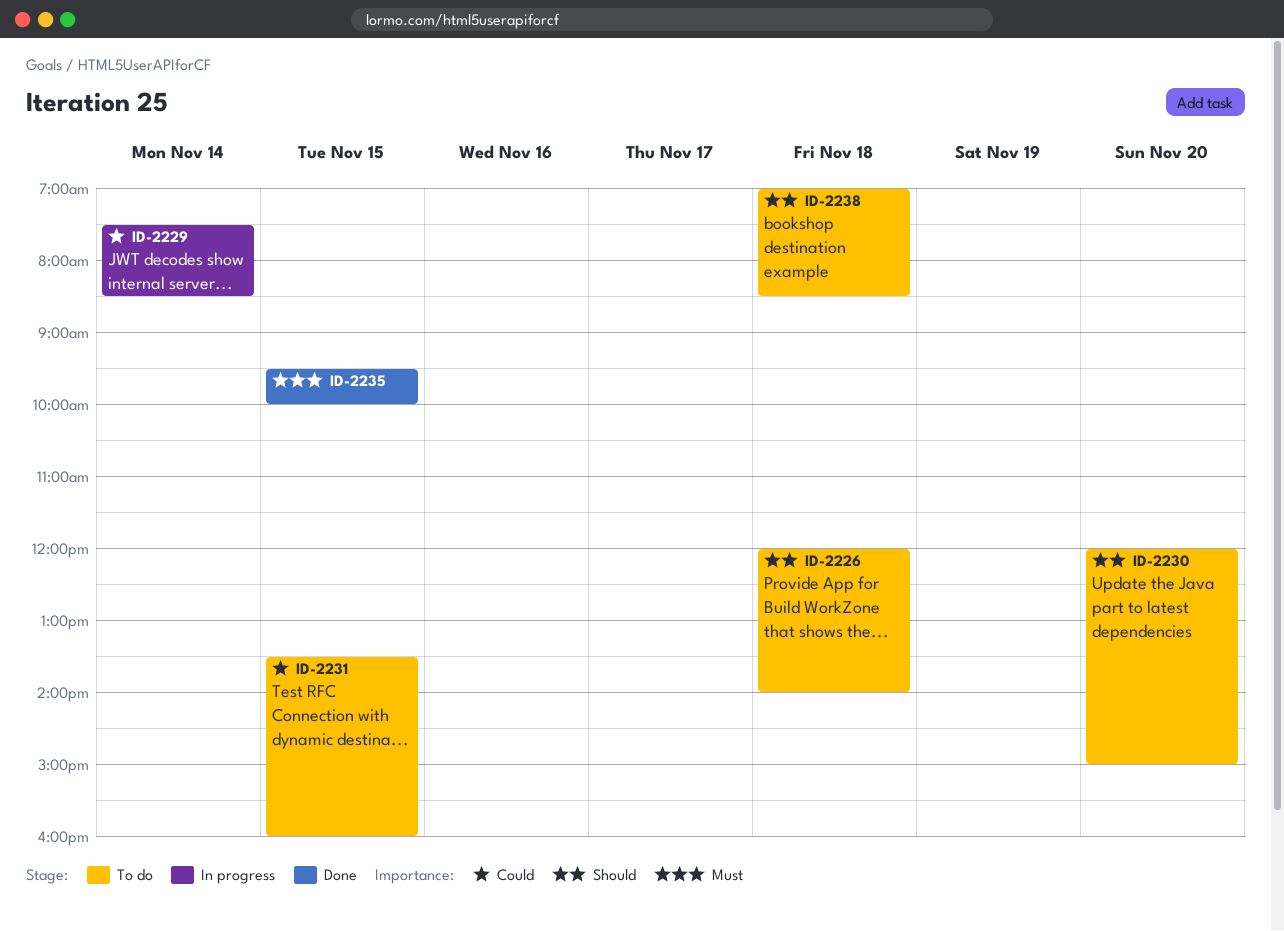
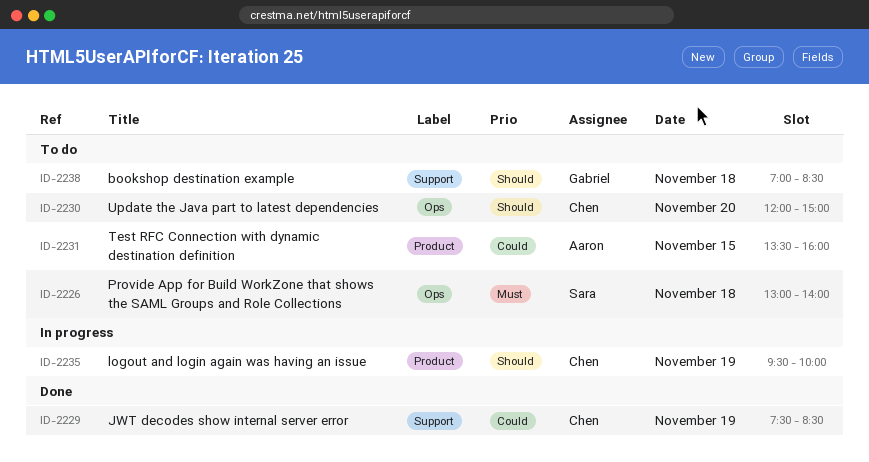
ID-2226, priority: Should -> Must
ID-2226, begins: 12:00 -> 13:00
ID-2229, status: In progress -> Done
ID-2229, day: Nov 14 -> Nov 19
ID-2235, status: Done -> In progress
ID-2235, priority: Must -> Should
ID-2235, day: Nov 15 -> Nov 19

